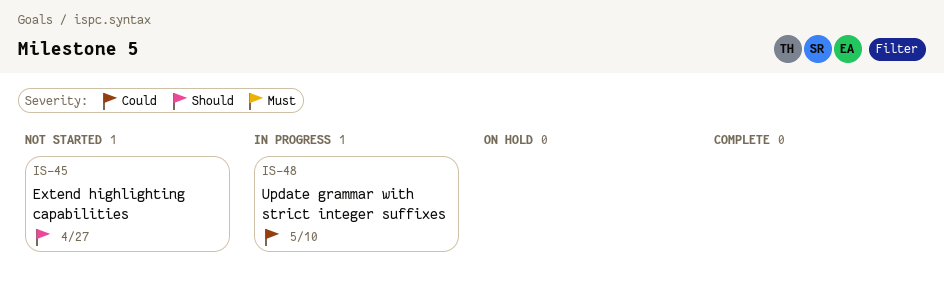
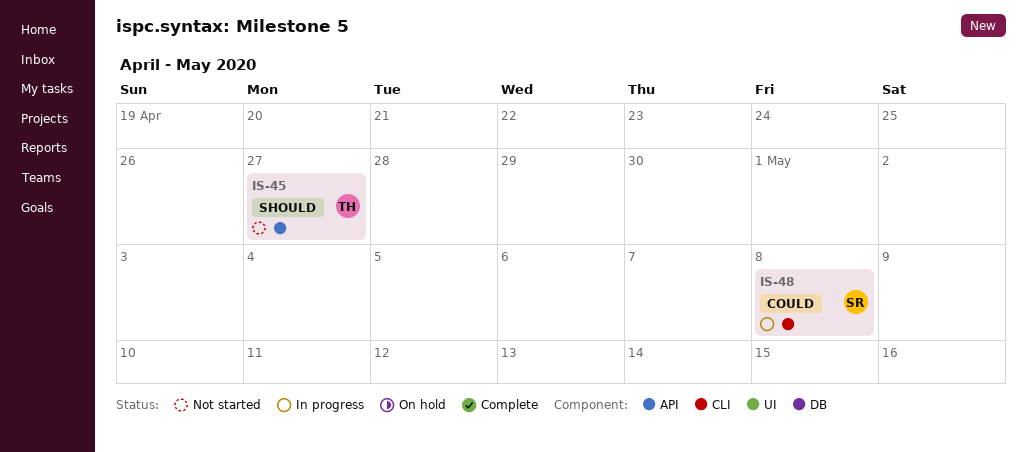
IS-48, due: May 10 -> May 8

